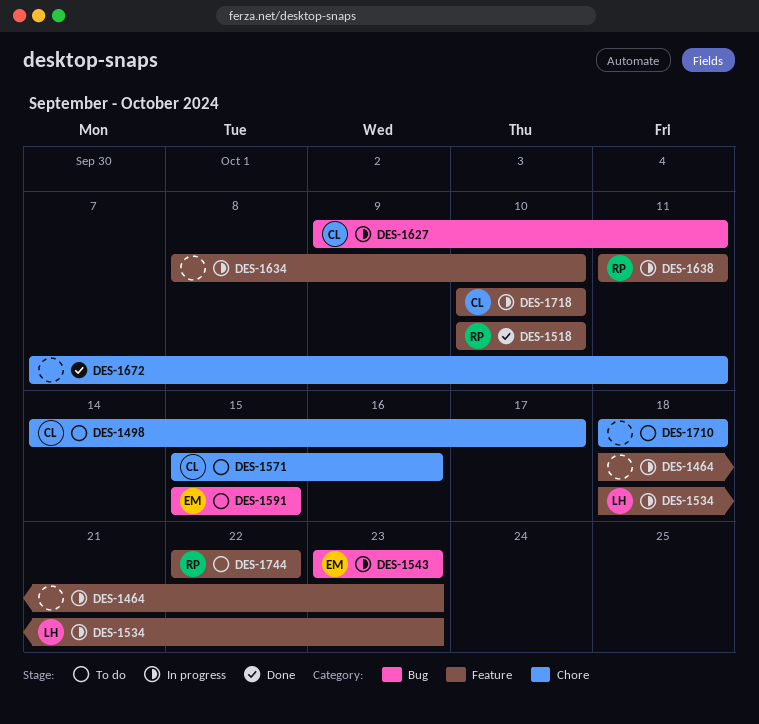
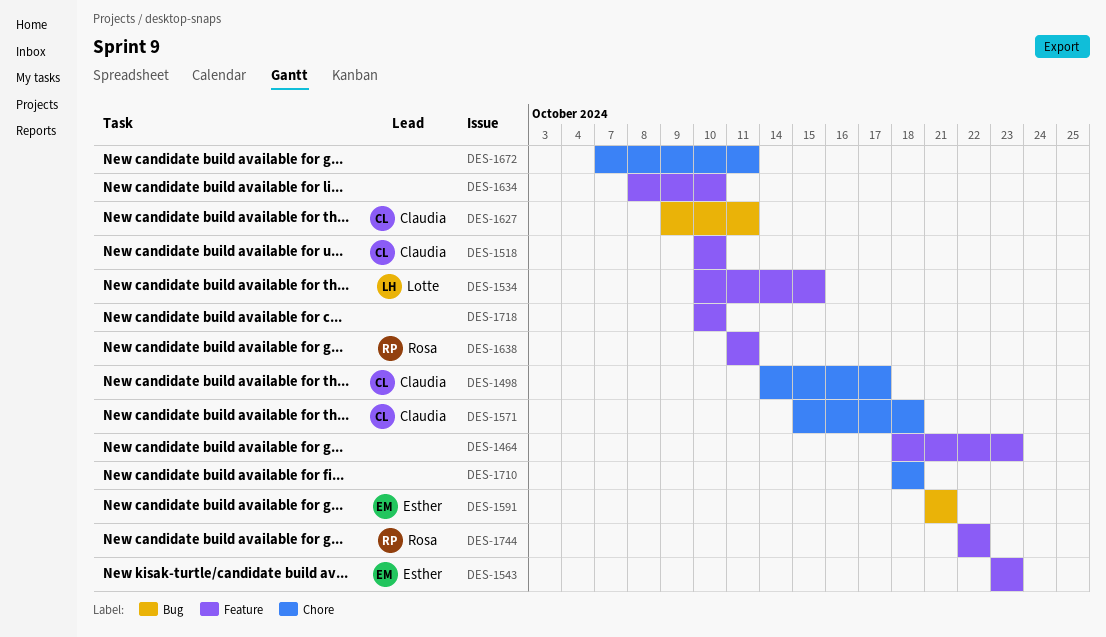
DES-1518, owner: Rosa -> Claudia
DES-1534, start: Oct 18 -> Oct 10
DES-1534, due: Oct 23 -> Oct 15
DES-1543, label: Bug -> Feature
DES-1571, due: Oct 16 -> Oct 18
DES-1591, start: Oct 15 -> Oct 21
DES-1591, due: Oct 15 -> Oct 21
DES-1718, owner: Claudia -> none

